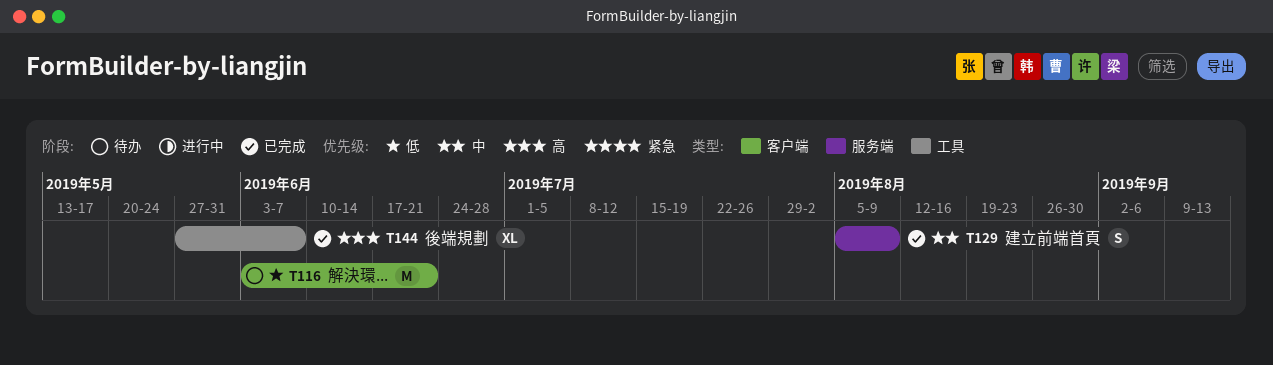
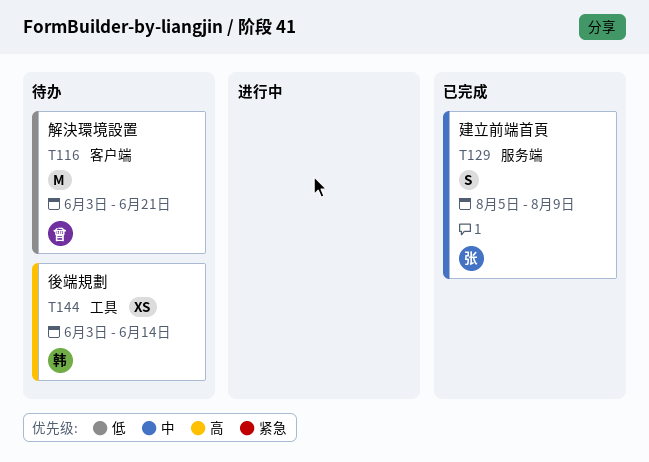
T144, status: 已完成 -> 待办
T144, estimate: XL -> XS
T144, start: May 27 -> Jun 3
T144, due: Jun 7 -> Jun 14

